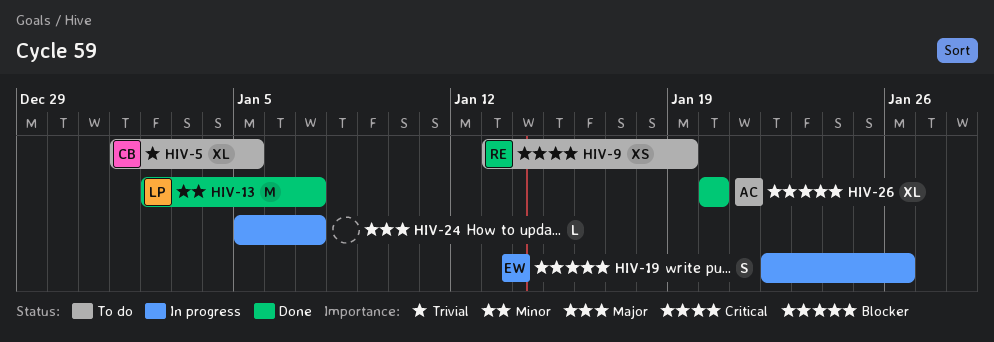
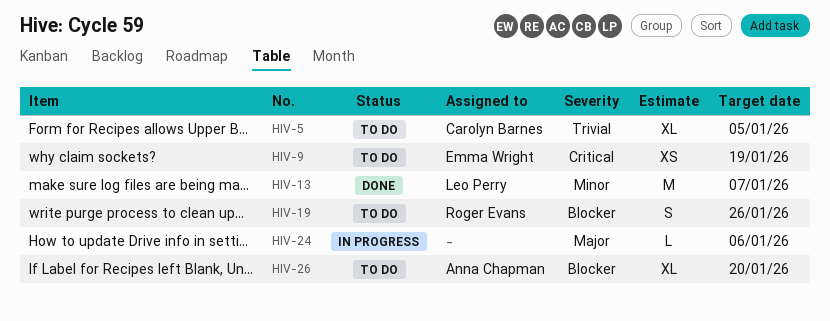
HIV-9, owner: Roger Evans -> Emma Wright
HIV-19, status: In progress -> To do
HIV-19, owner: Emma Wright -> Roger Evans
HIV-24, due: Jan 7 -> Jan 6
HIV-26, status: Done -> To do

